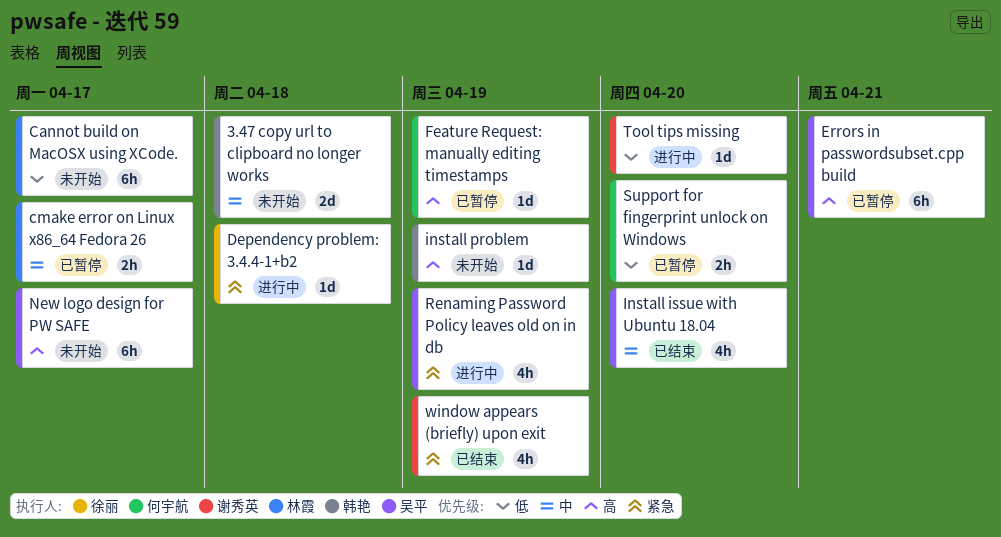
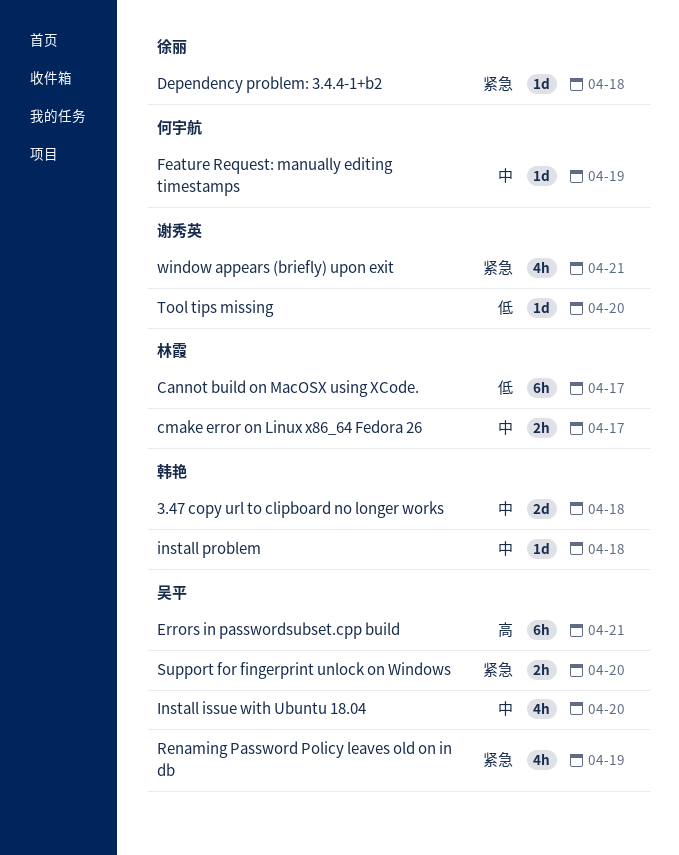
Feature Request: manually editing timestamps, priority: 高 -> 中
install problem, priority: 高 -> 中
install problem, due: Apr 19 -> Apr 18
New logo design for PW SAFE: present -> none
Support for fingerprint unlock on Windows, owner: 何宇航 -> 吴平
Support for fingerprint unlock on Windows, priority: 低 -> 紧急
window appears (briefly) upon exit, due: Apr 19 -> Apr 21

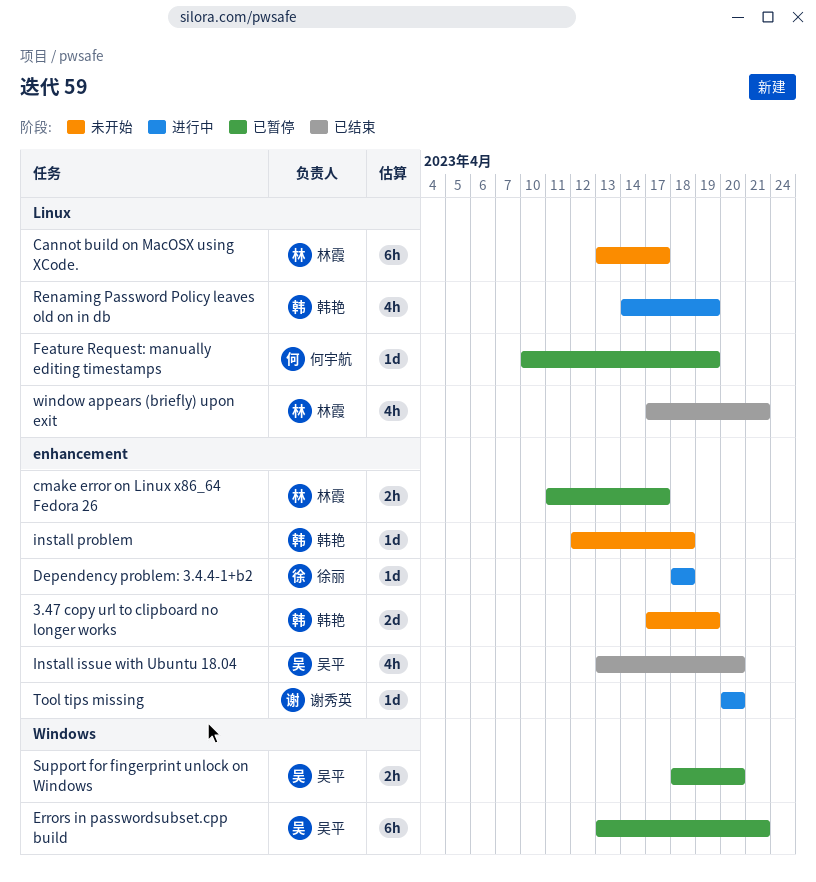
3.47 copy url to clipboard no longer works, due: Apr 18 -> Apr 19
Renaming Password Policy leaves old on in db, owner: 吴平 -> 韩艳
window appears (briefly) upon exit, owner: 谢秀英 -> 林霞

